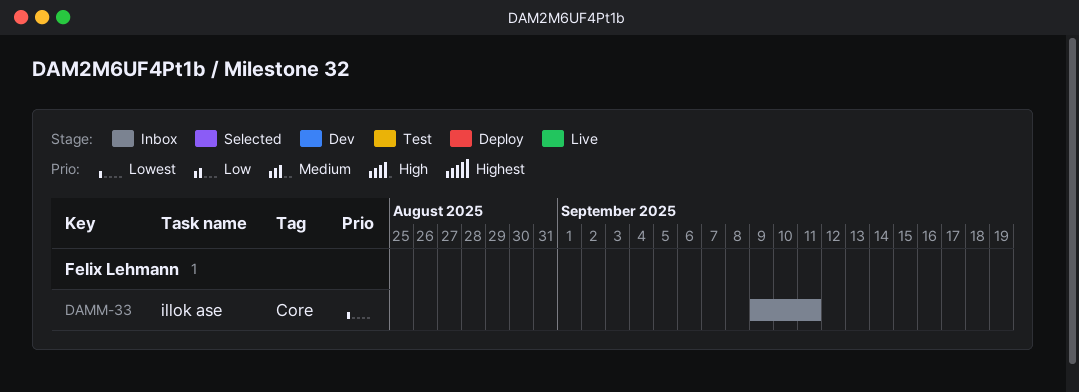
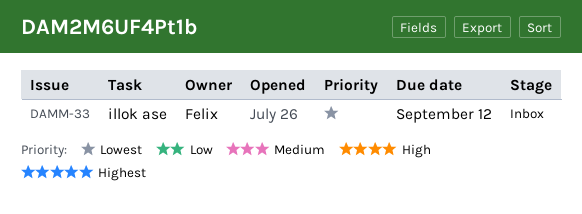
DAMM-33, due: Sep 11 -> Sep 12

